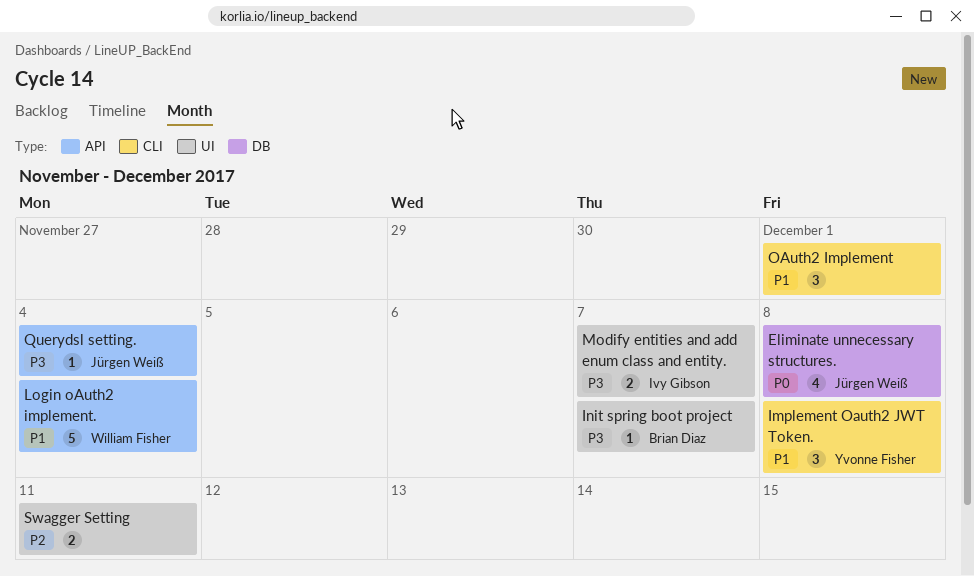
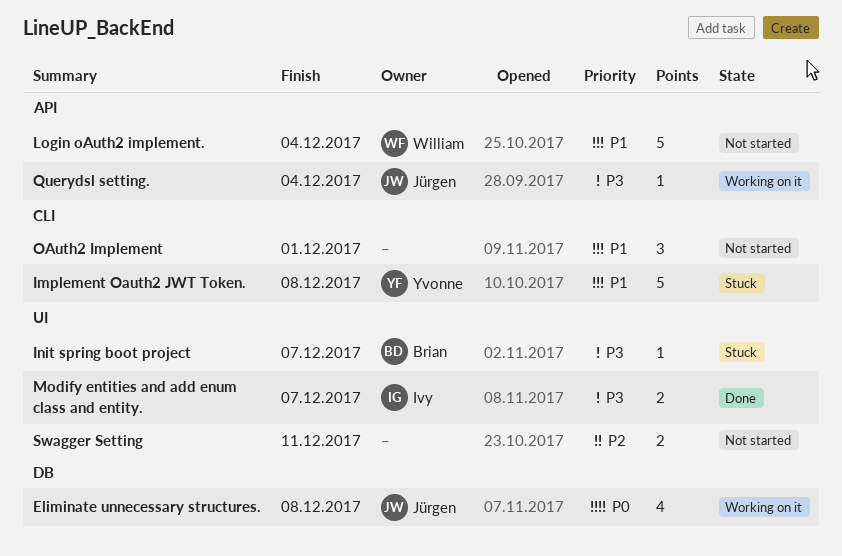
Implement Oauth2 JWT Token., estimate: 3 -> 5

